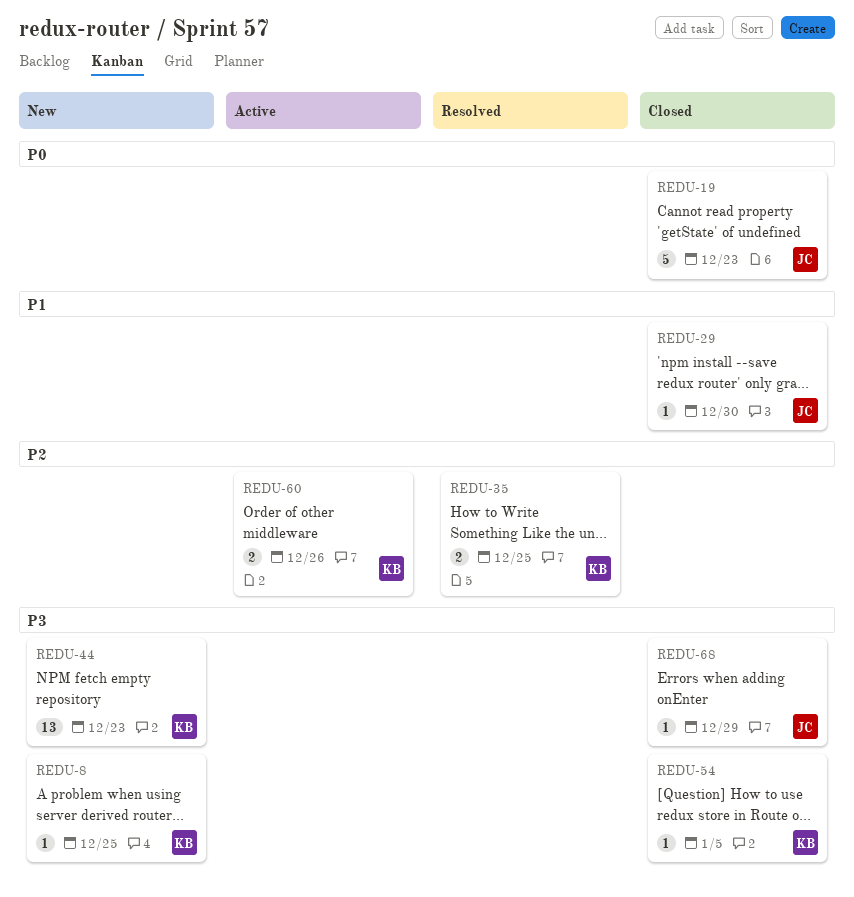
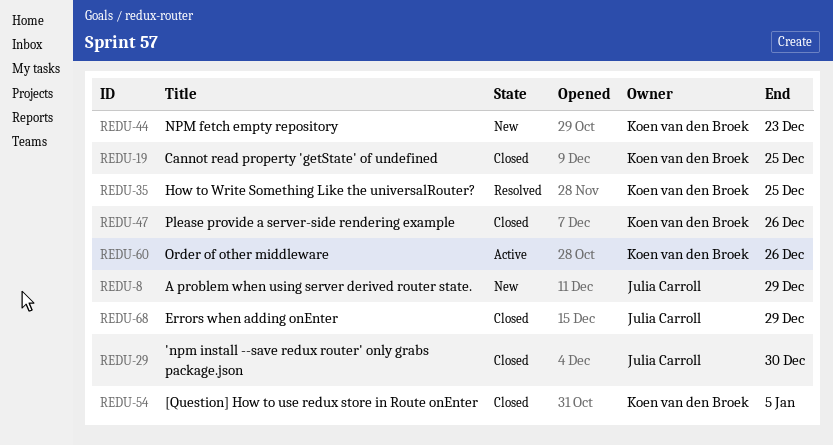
REDU-8, owner: Koen van den Broek -> Julia Carroll
REDU-8, due: Dec 25 -> Dec 29
REDU-19, owner: Julia Carroll -> Koen van den Broek
REDU-19, due: Dec 23 -> Dec 25
REDU-47: none -> present

